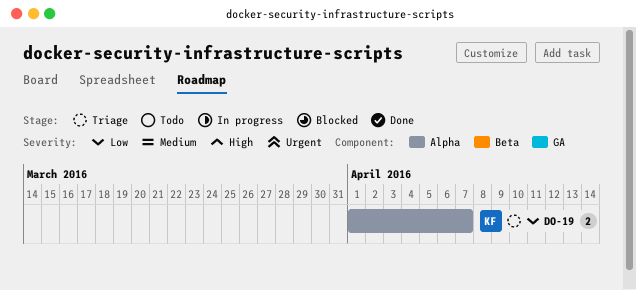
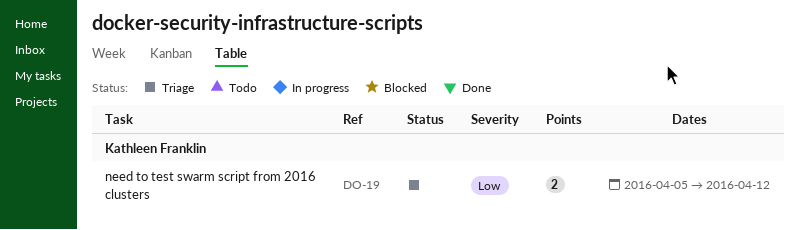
DO-19, start: Apr 1 -> Apr 5
DO-19, due: Apr 7 -> Apr 12

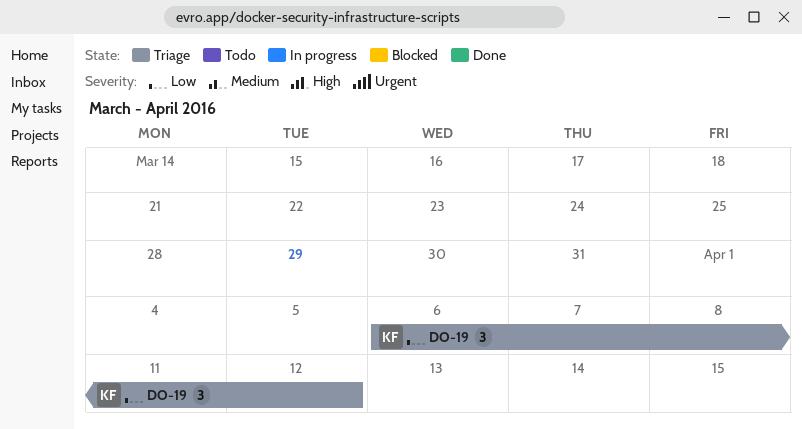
DO-19, estimate: 2 -> 3
DO-19, start: Apr 5 -> Apr 6

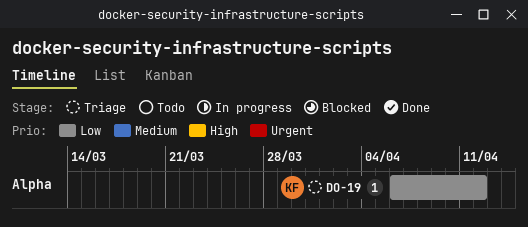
DO-19, estimate: 3 -> 1

